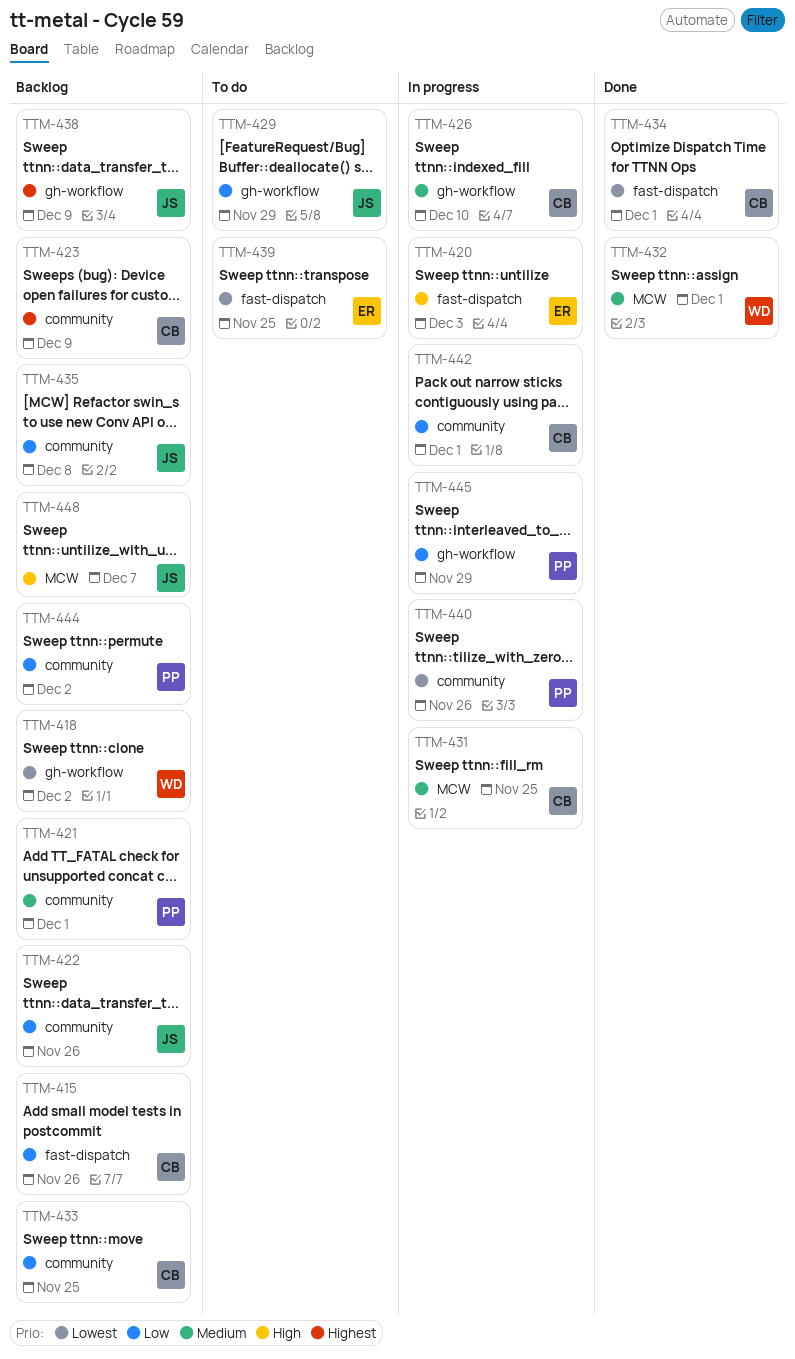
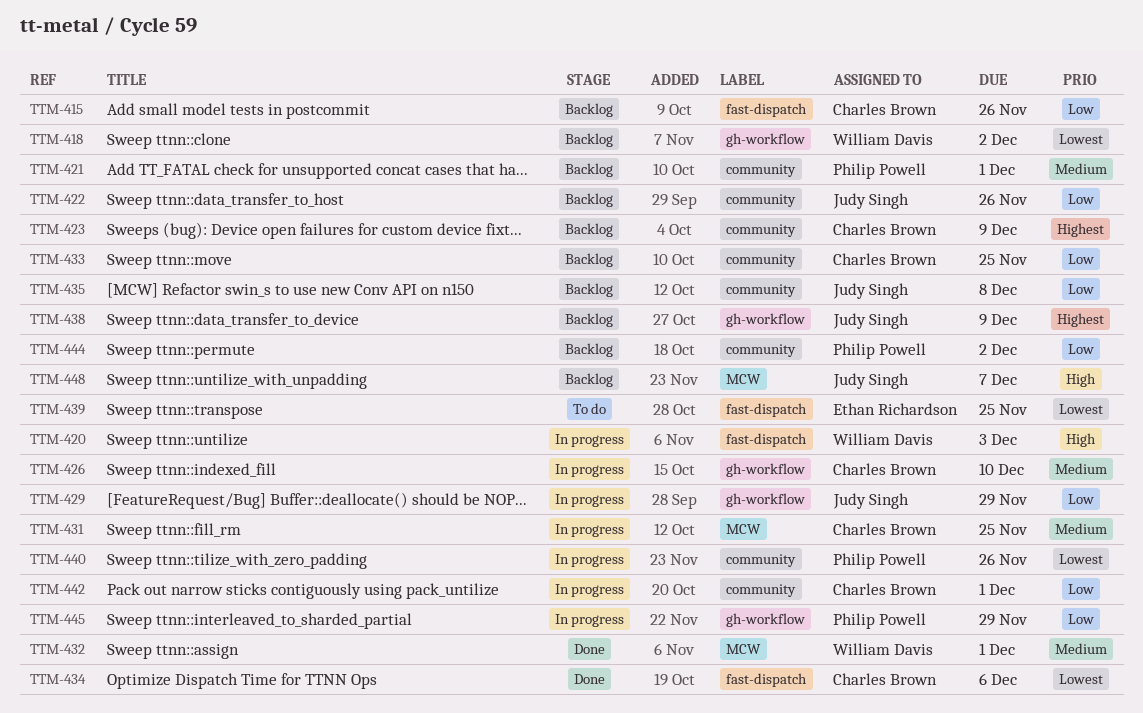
TTM-420, owner: Ethan Richardson -> William Davis
TTM-429, status: To do -> In progress
TTM-434, due: Dec 1 -> Dec 6

